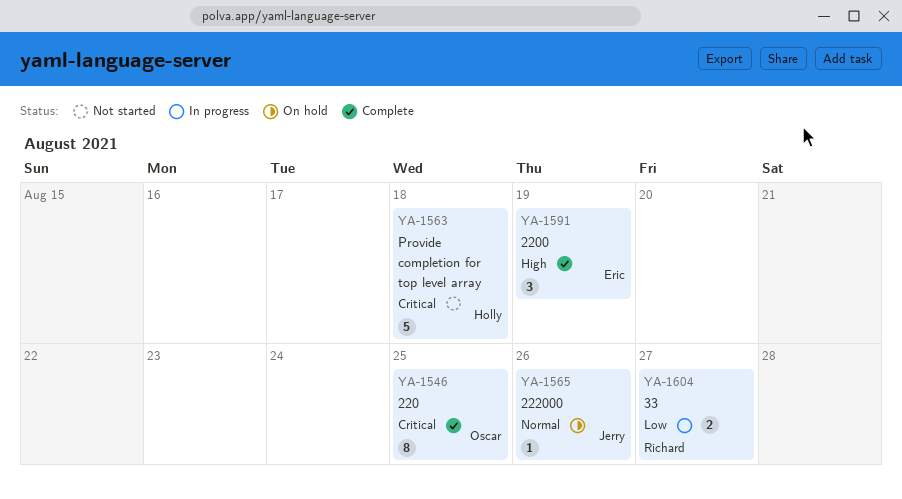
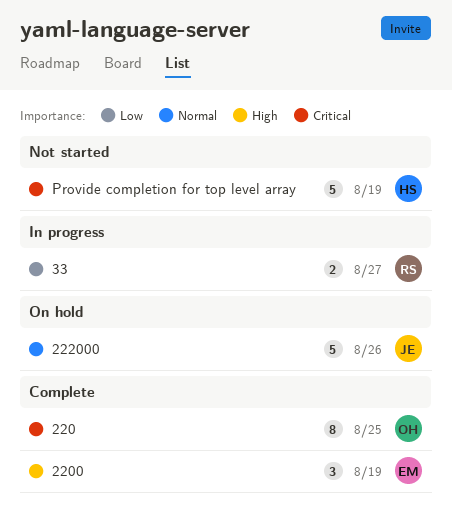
222000, estimate: 1 -> 5
Provide completion for top level array, due: Aug 18 -> Aug 19

